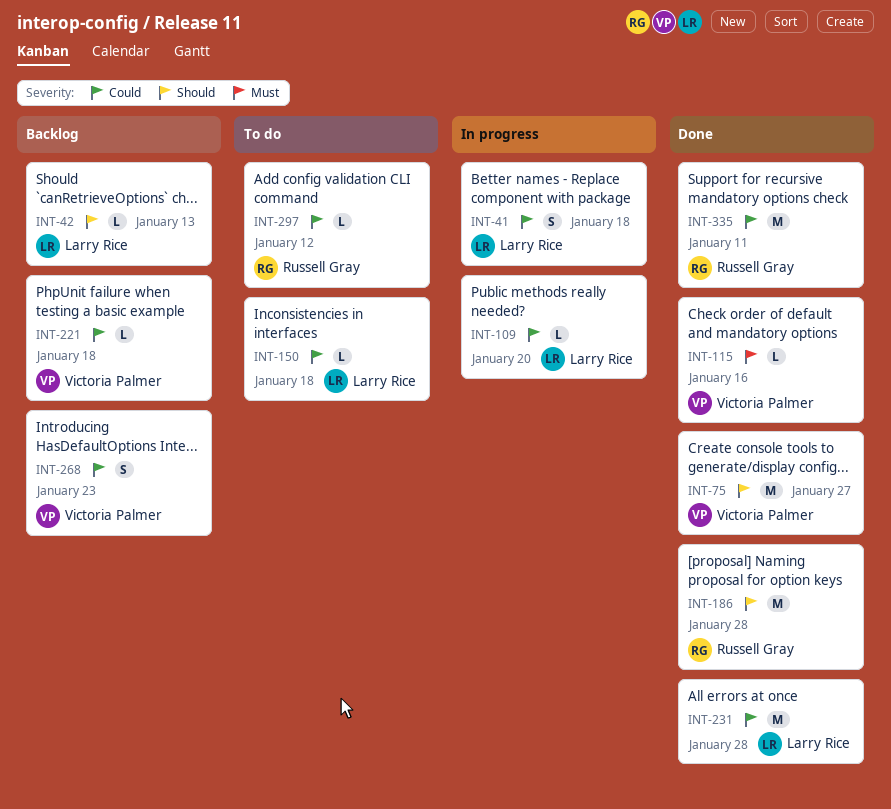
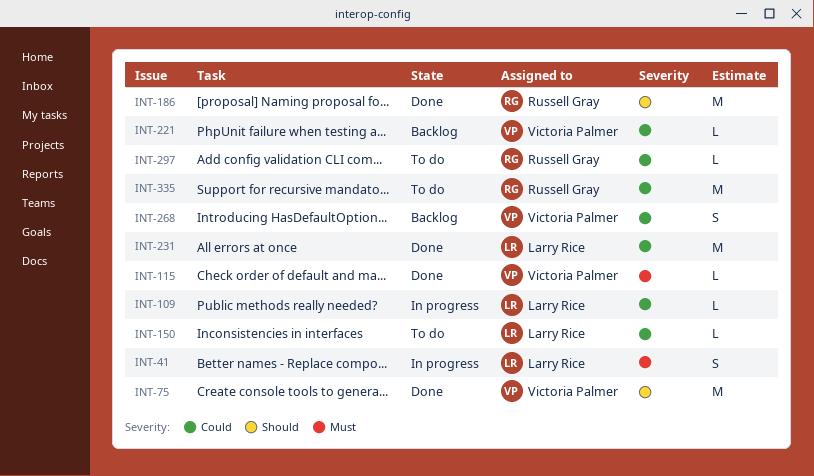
INT-41, priority: Could -> Must
INT-42: present -> none
INT-335, status: Done -> To do

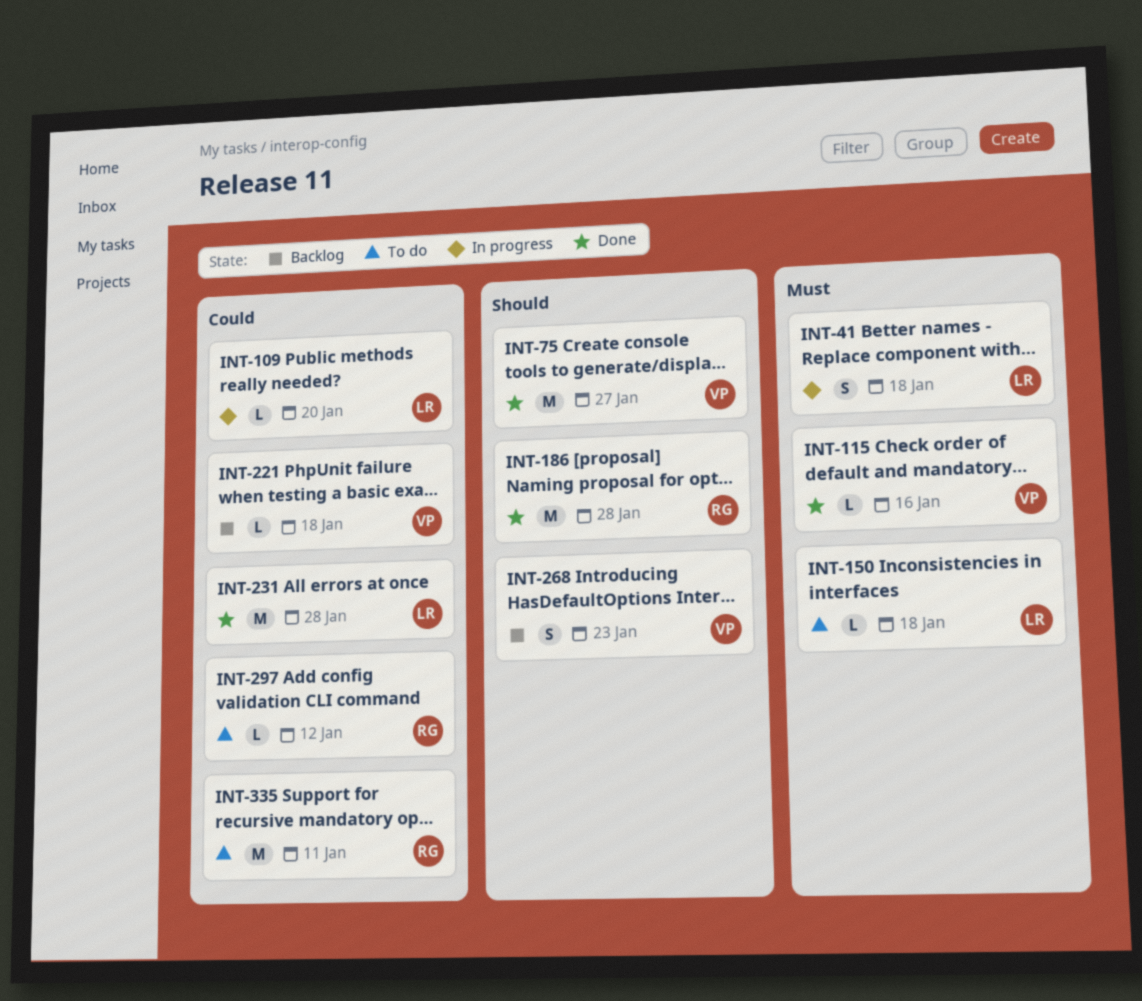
INT-150, priority: Could -> Must
INT-268, priority: Could -> Should

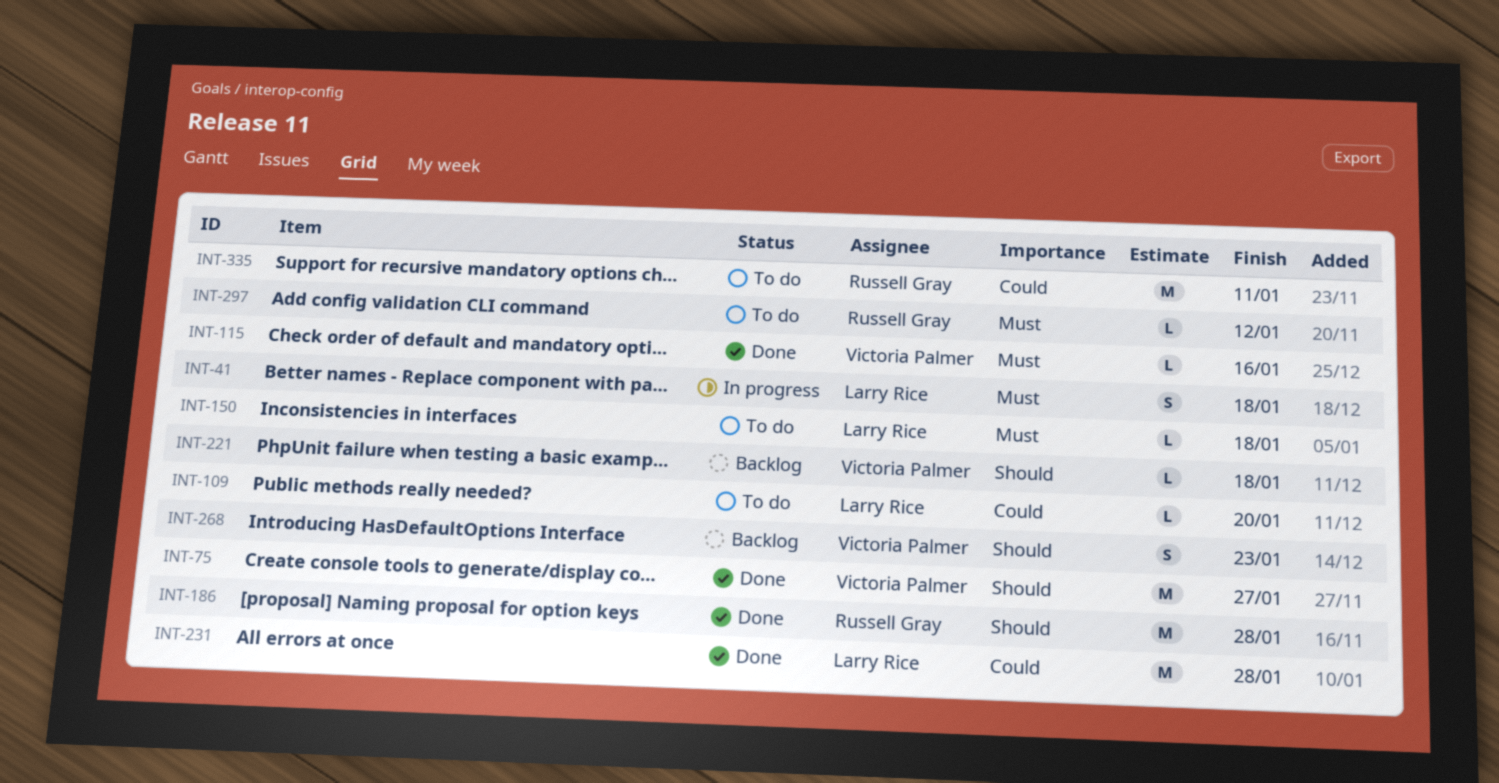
INT-109, status: In progress -> To do
INT-221, priority: Could -> Should
INT-297, priority: Could -> Must

